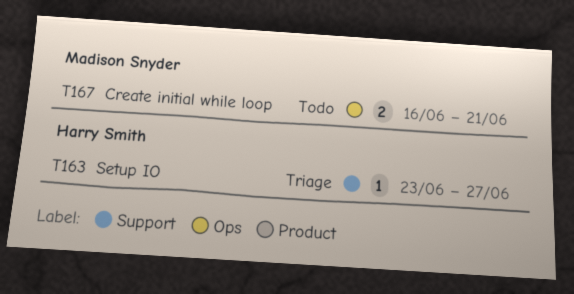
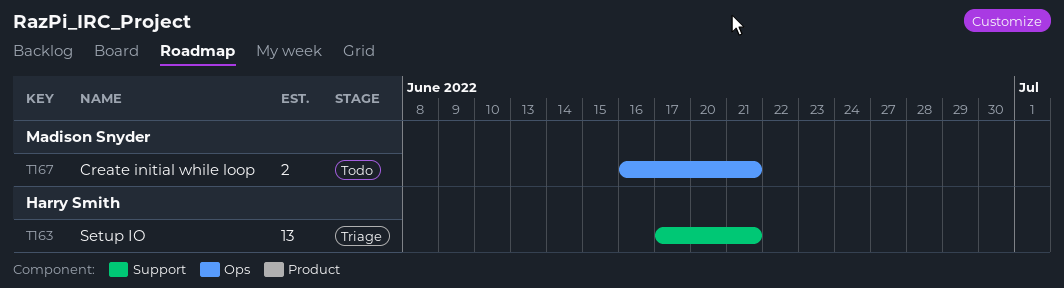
T163, estimate: 1 -> 13
T163, start: Jun 23 -> Jun 17
T163, due: Jun 27 -> Jun 21

